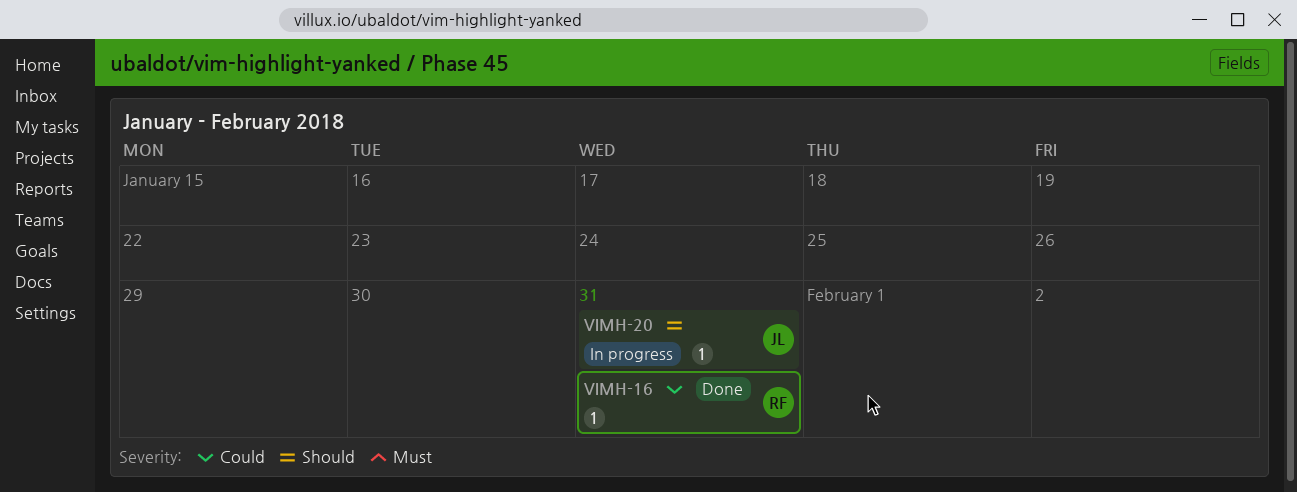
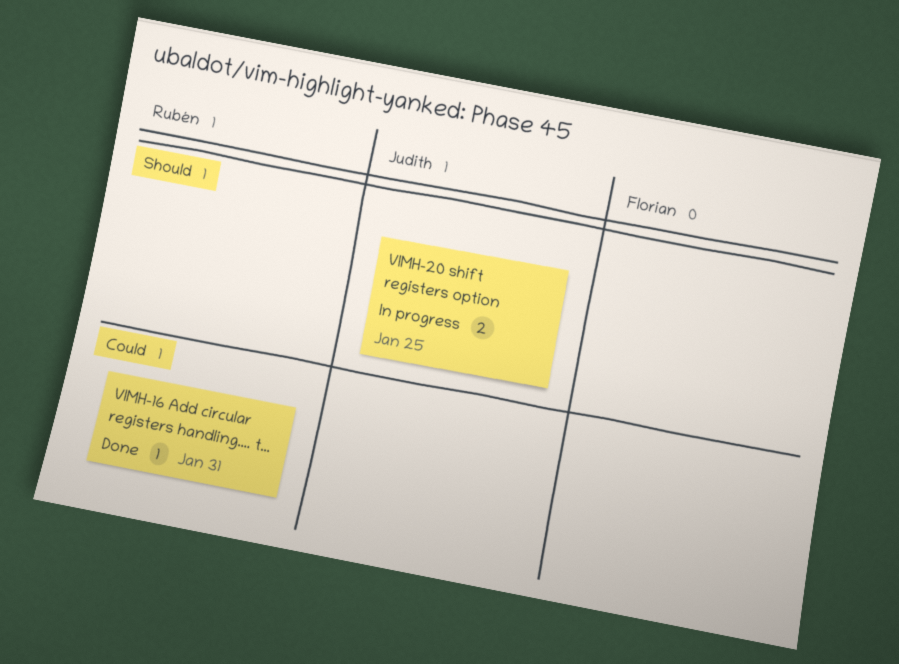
VIMH-20, estimate: 1 -> 2
VIMH-20, due: Jan 31 -> Jan 25

